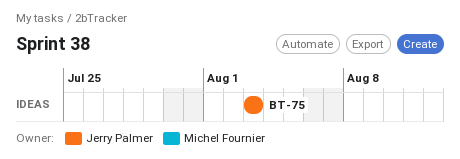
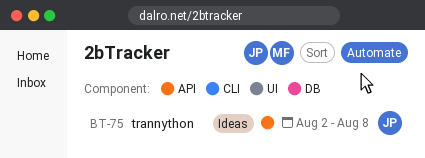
BT-75, start: Aug 3 -> Aug 2
BT-75, due: Aug 3 -> Aug 8

